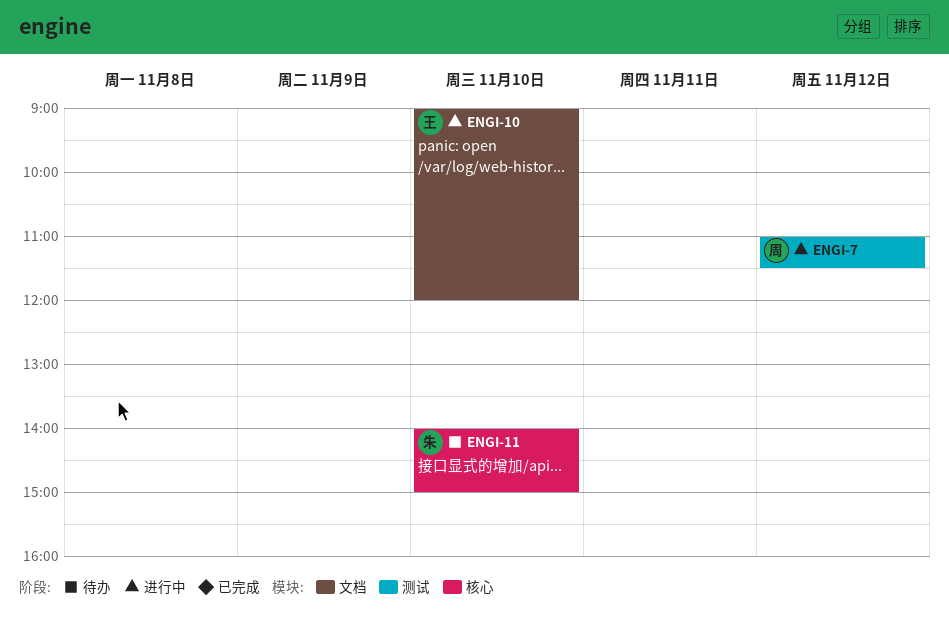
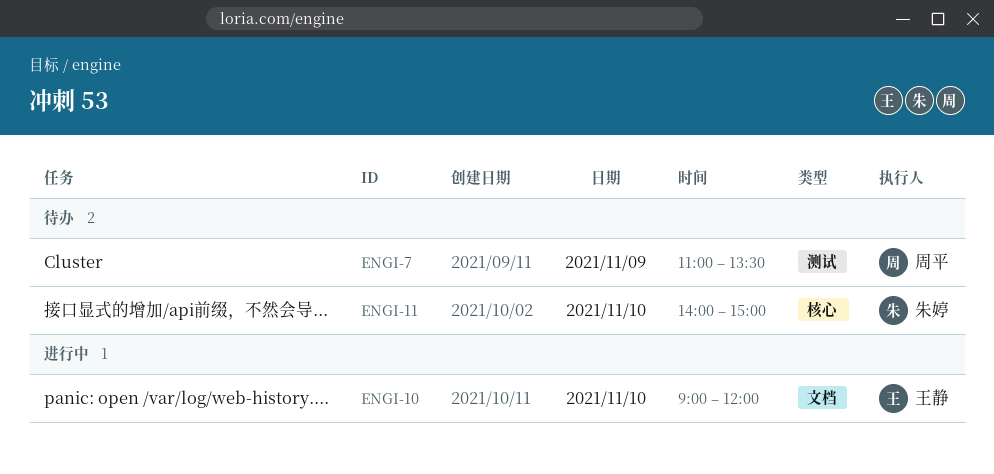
ENGI-7, status: 进行中 -> 待办
ENGI-7, day: Nov 12 -> Nov 9
ENGI-7, ends: 11:30 -> 13:30

